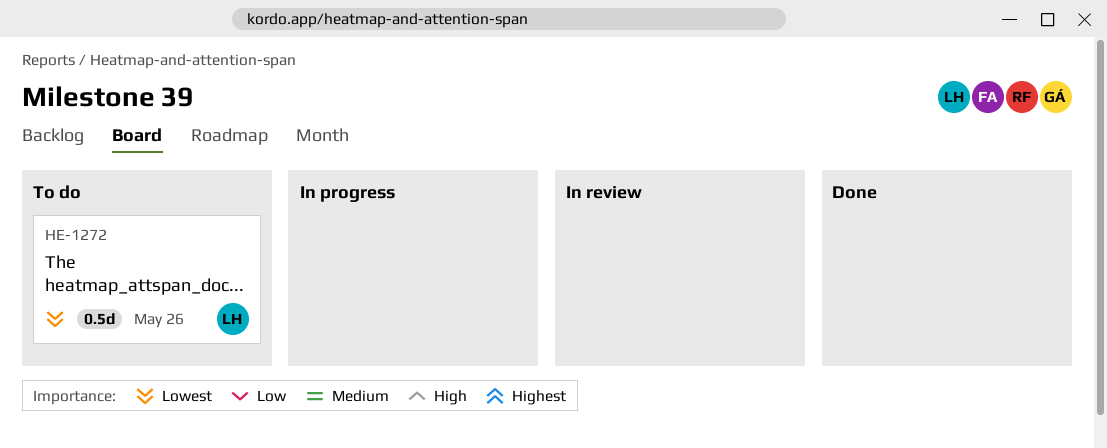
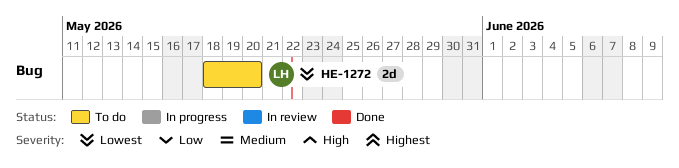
HE-1272, estimate: 0.5d -> 2d
HE-1272, due: May 26 -> May 20

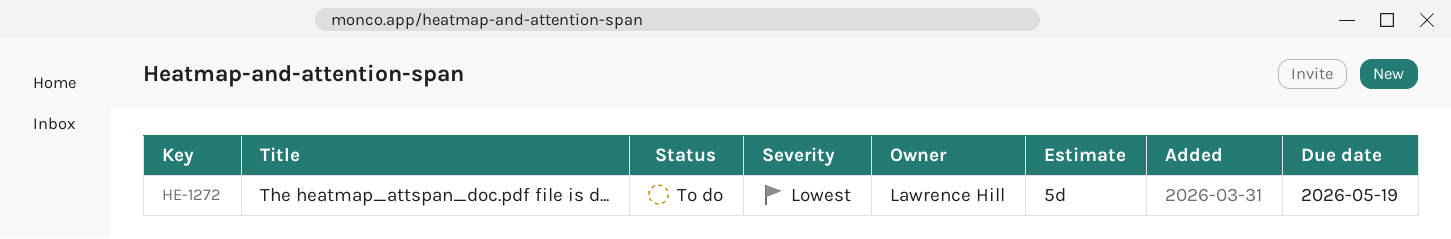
HE-1272, estimate: 2d -> 5d
HE-1272, due: May 20 -> May 19

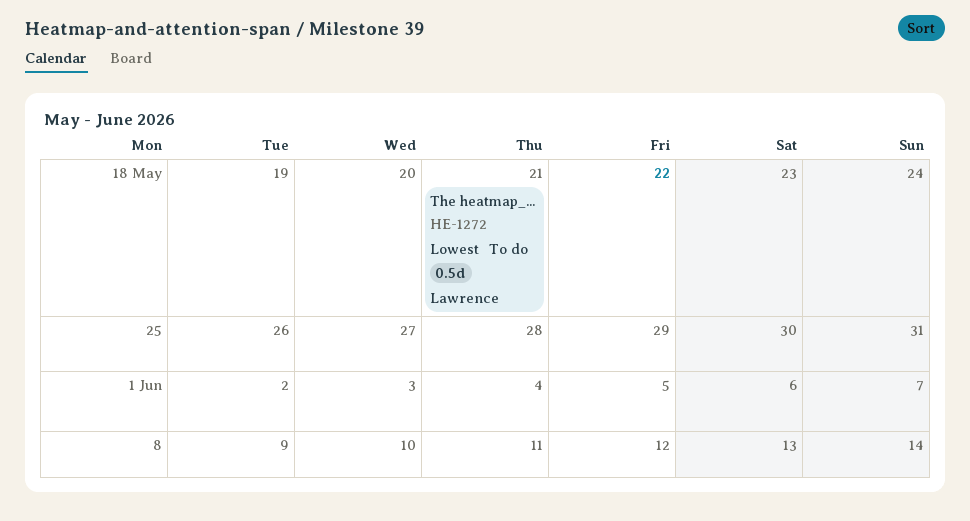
HE-1272, estimate: 5d -> 0.5d
HE-1272, due: May 19 -> May 21

